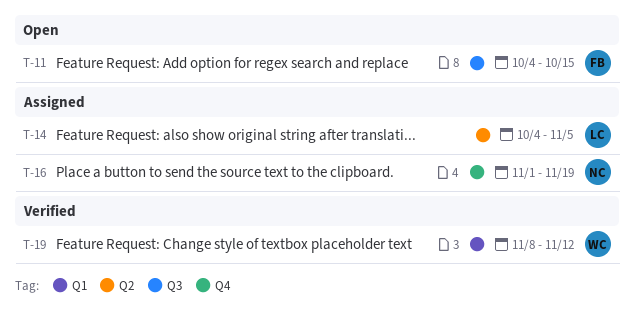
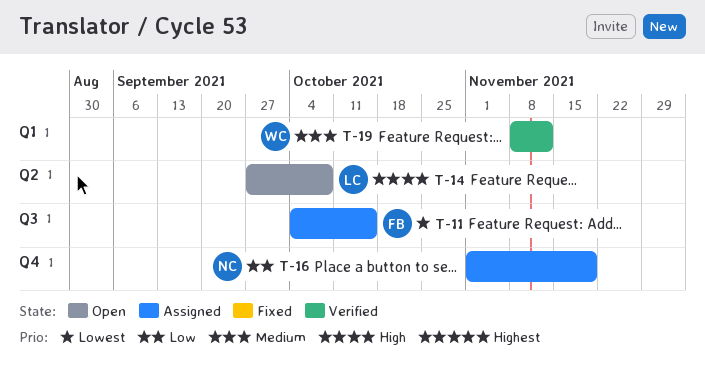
T-11, status: Open -> Assigned
T-14, status: Assigned -> Open
T-14, start: Oct 4 -> Sep 27
T-14, due: Nov 5 -> Oct 8

